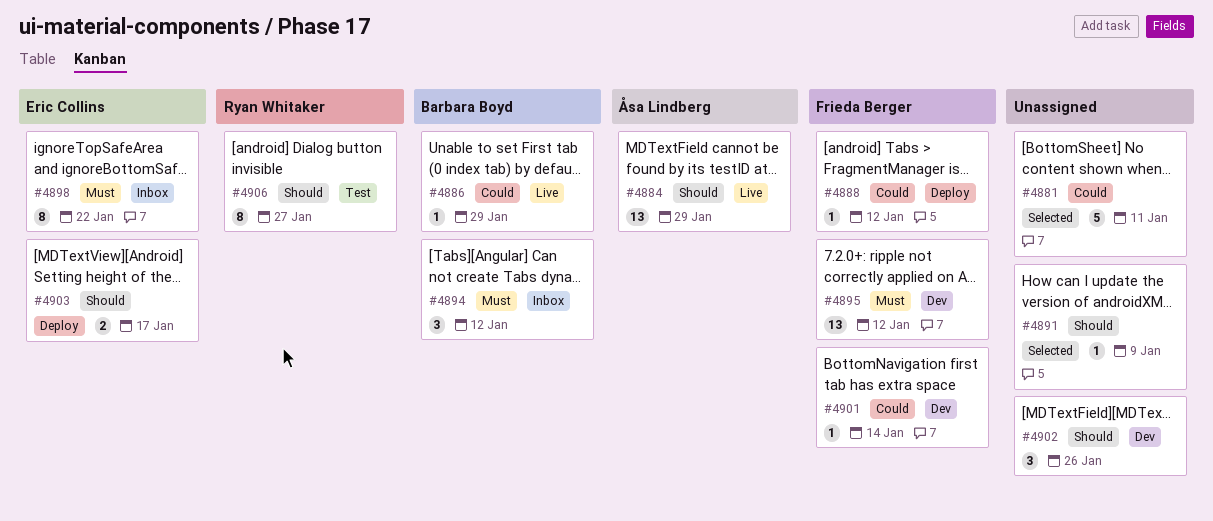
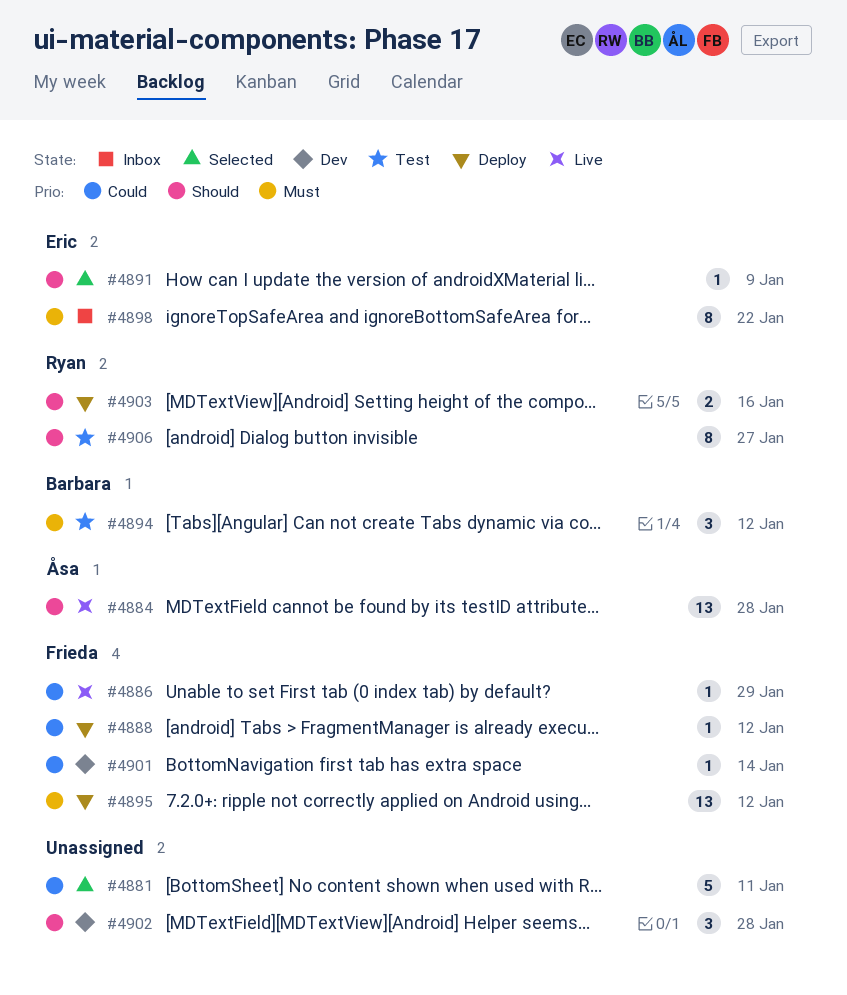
#4884, due: Jan 29 -> Jan 28
#4886, owner: Barbara Boyd -> Frieda Berger
#4891, owner: none -> Eric Collins
#4894, status: Inbox -> Test
#4895, status: Dev -> Deploy
#4902, due: Jan 26 -> Jan 28
#4903, owner: Eric Collins -> Ryan Whitaker
#4903, due: Jan 17 -> Jan 16

